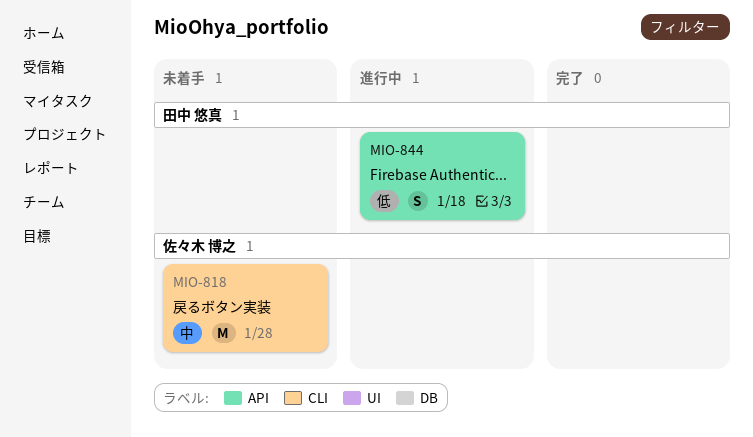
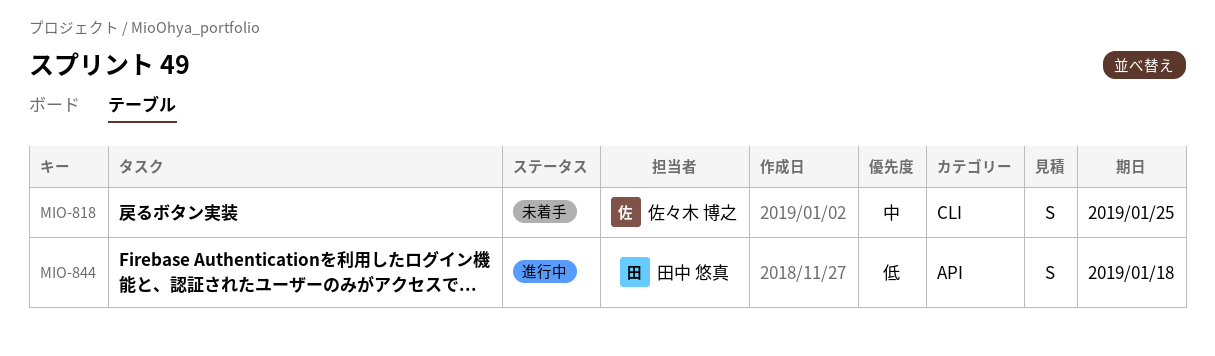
MIO-818, estimate: M -> S
MIO-818, due: Jan 28 -> Jan 25

